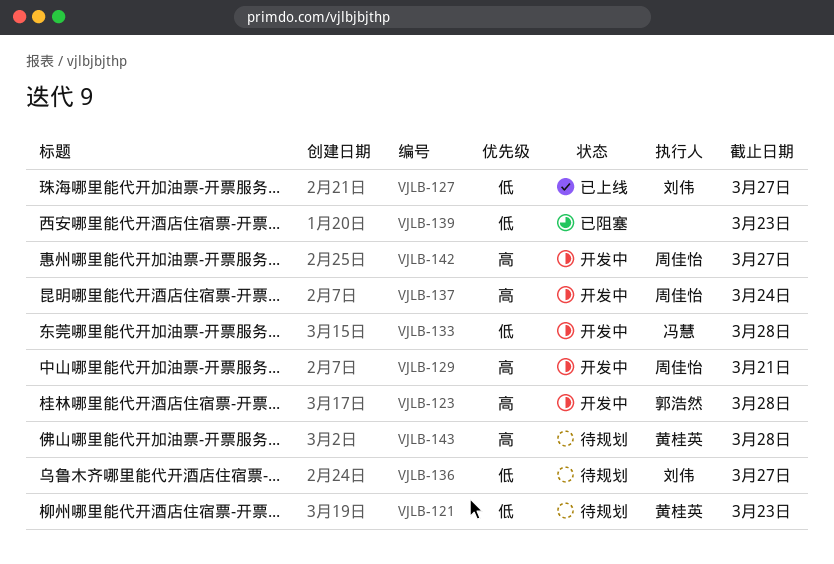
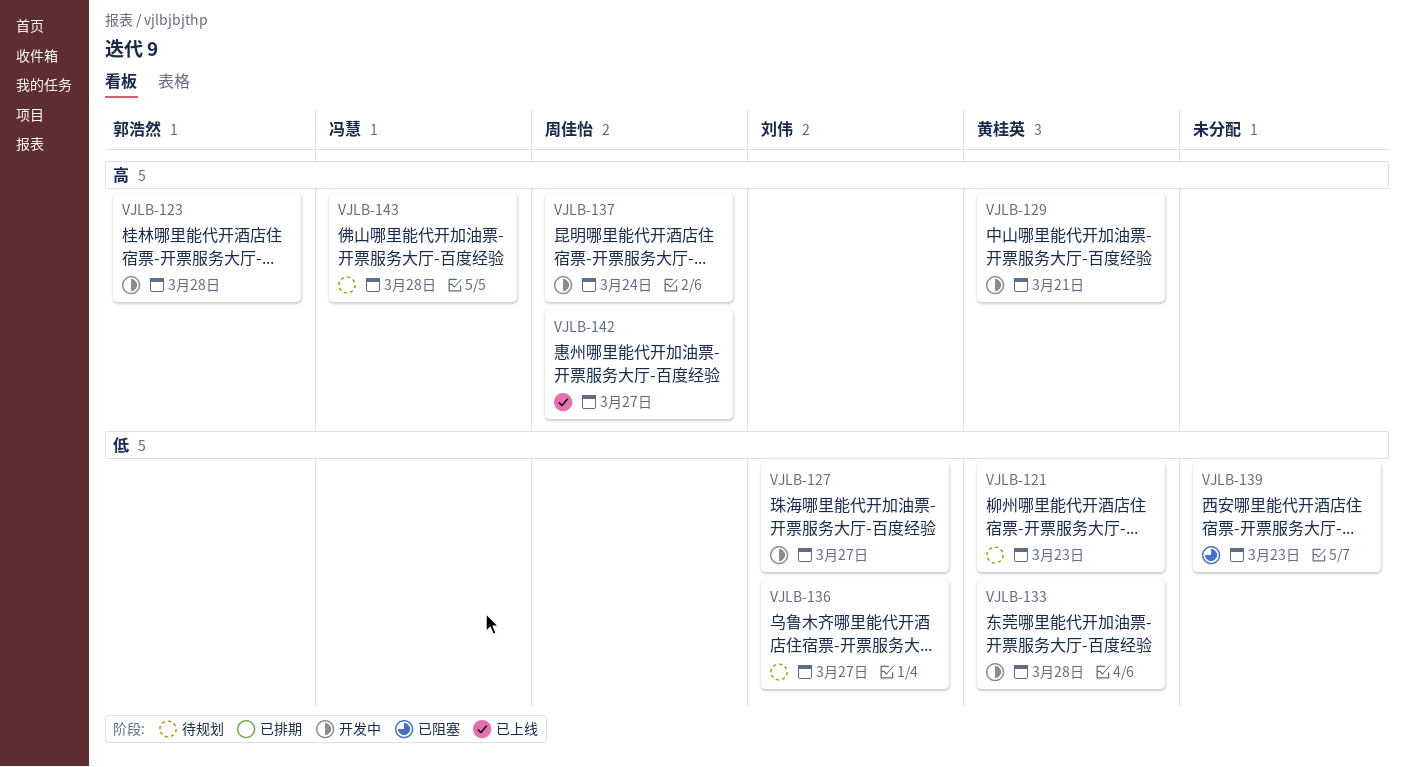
VJLB-127, status: 已上线 -> 开发中
VJLB-129, owner: 周佳怡 -> 黄桂英
VJLB-133, owner: 冯慧 -> 黄桂英
VJLB-142, status: 开发中 -> 已上线
VJLB-143, owner: 黄桂英 -> 冯慧

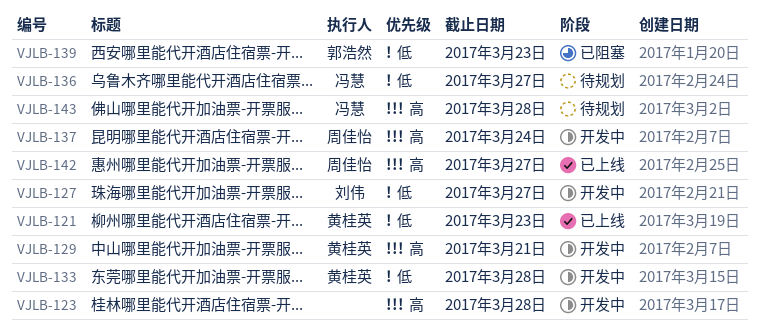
VJLB-121, status: 待规划 -> 已上线
VJLB-123, owner: 郭浩然 -> none
VJLB-136, owner: 刘伟 -> 冯慧
VJLB-139, owner: none -> 郭浩然

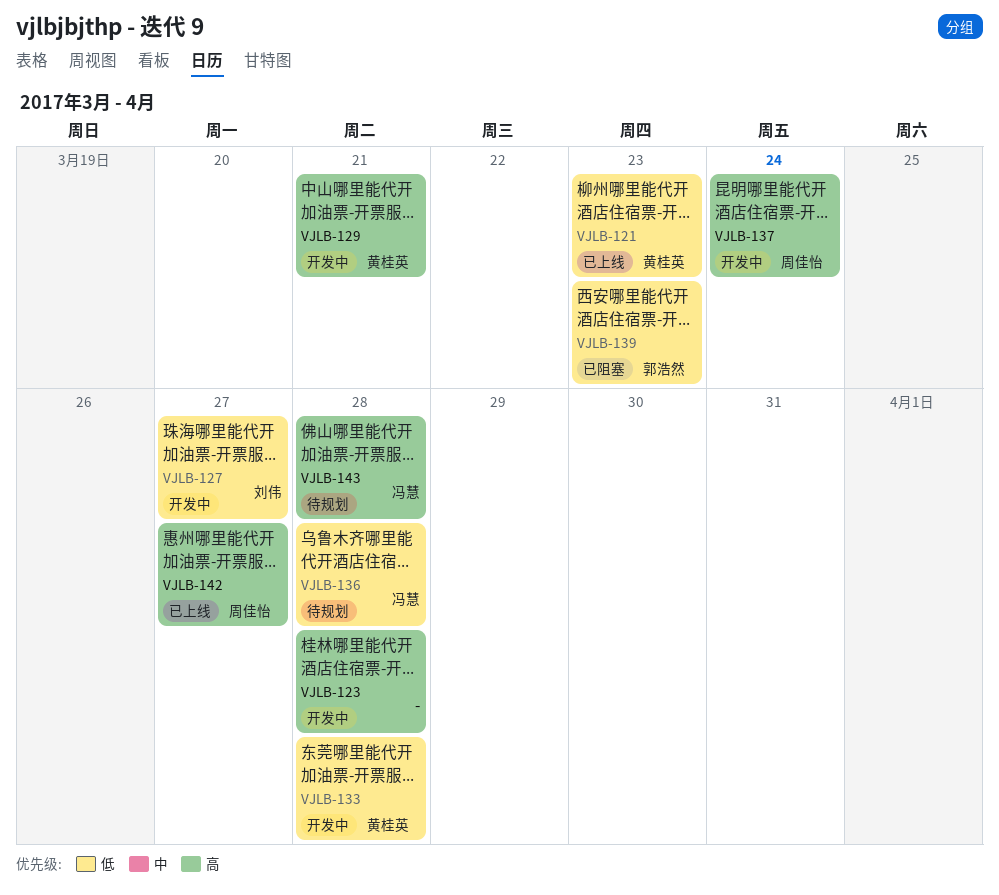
VJLB-136, due: Mar 27 -> Mar 28

